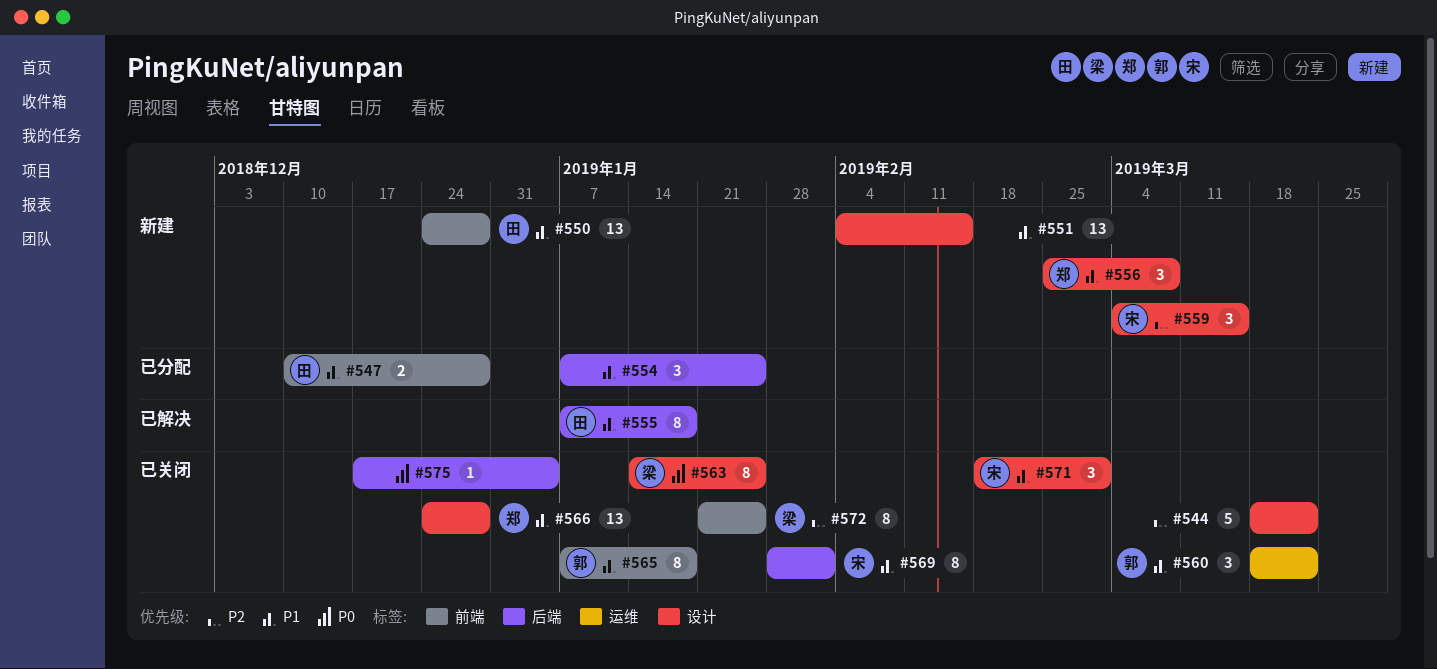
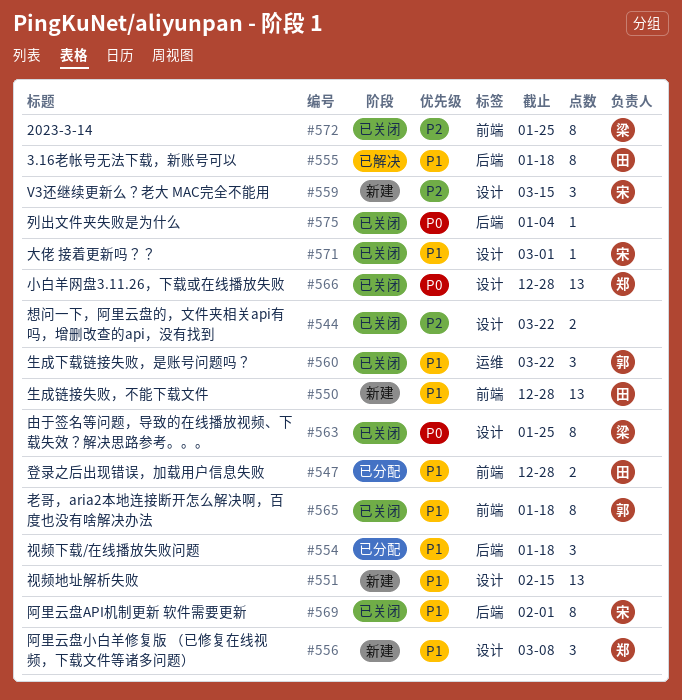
#544, estimate: 5 -> 2
#554, due: Jan 25 -> Jan 18
#566, priority: P1 -> P0
#571, estimate: 3 -> 1

